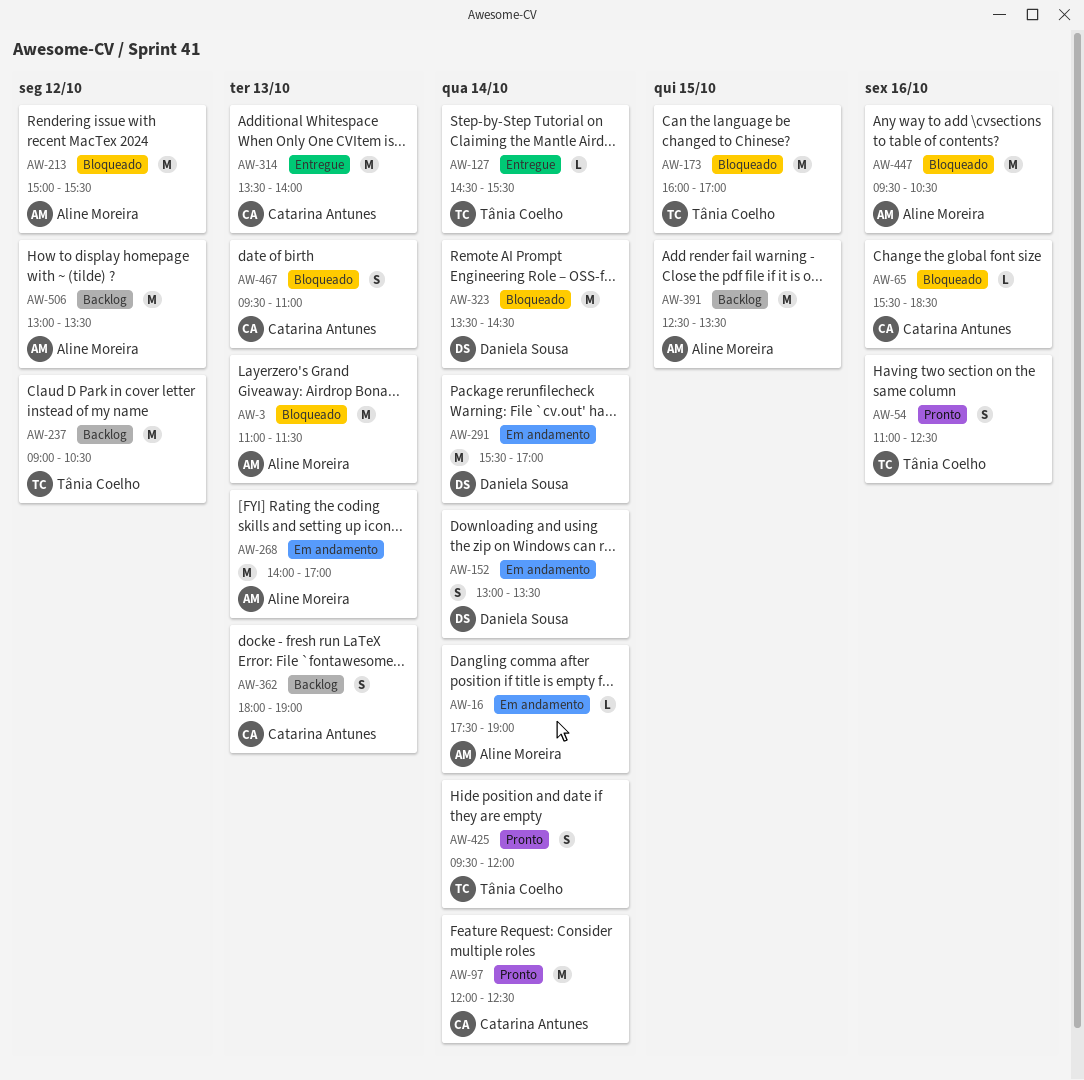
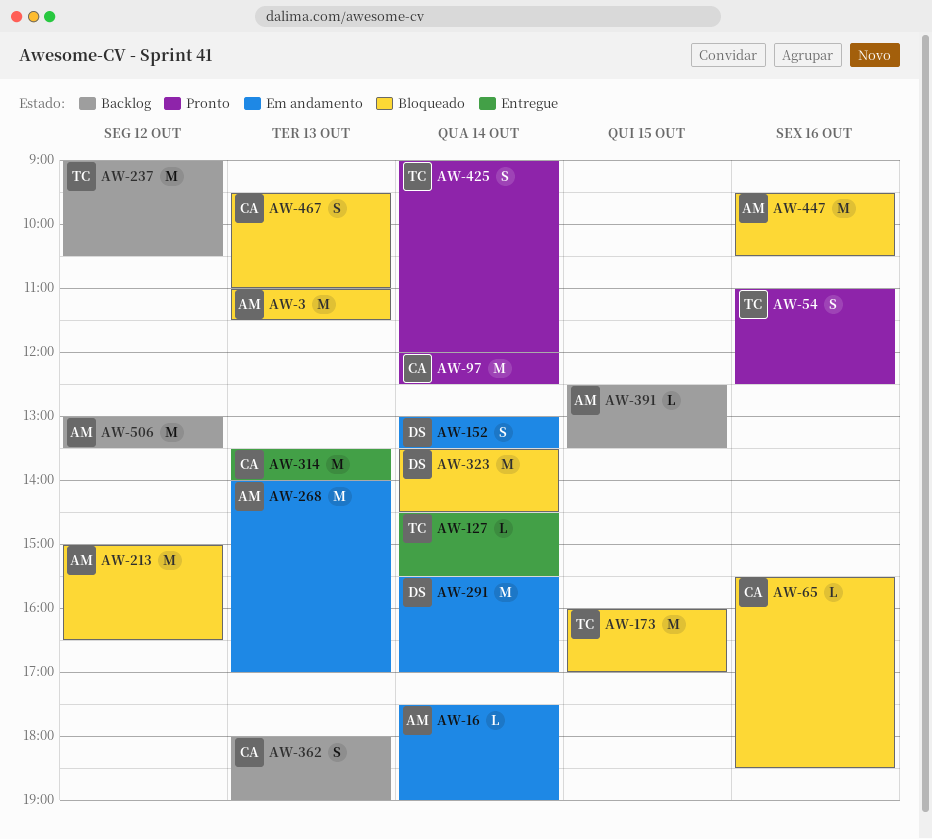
AW-213, ends: 15:30 -> 16:30
AW-391, estimate: M -> L
AW-425, begins: 09:30 -> 09:00

